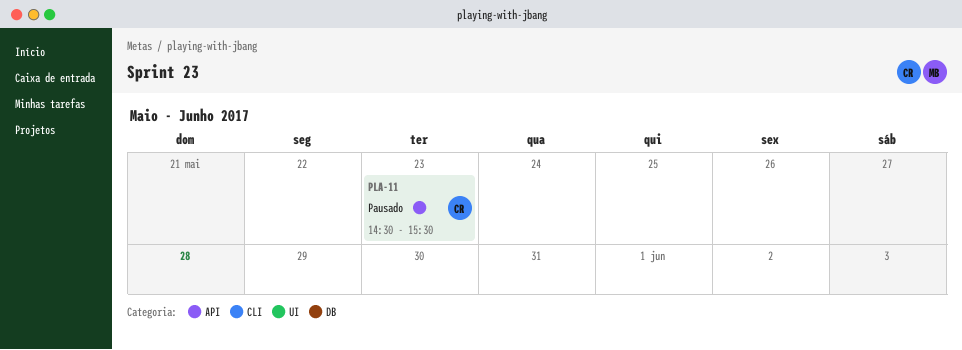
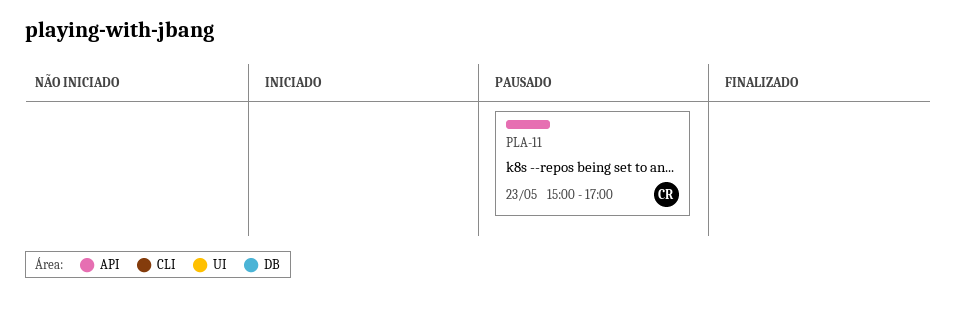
PLA-11, begins: 14:30 -> 15:00
PLA-11, ends: 15:30 -> 17:00

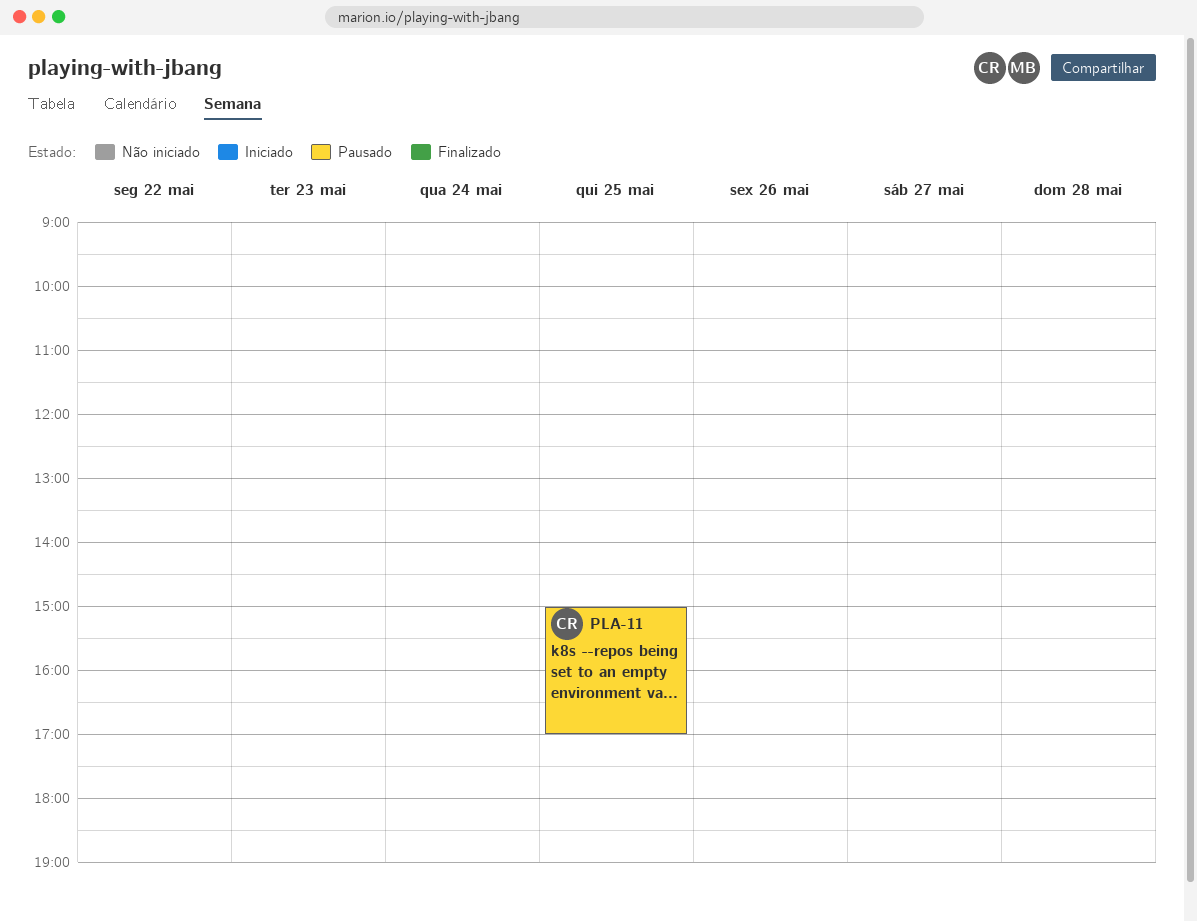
PLA-11, day: May 23 -> May 25

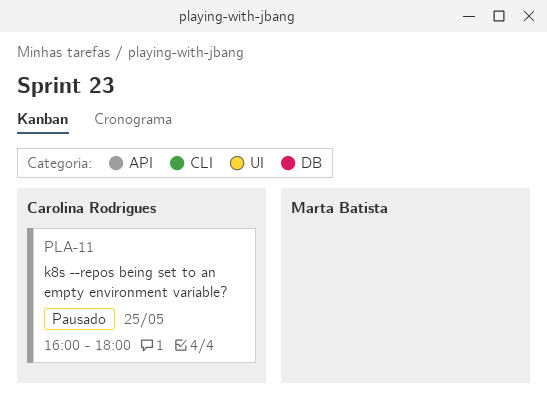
PLA-11, begins: 15:00 -> 16:00
PLA-11, ends: 17:00 -> 18:00

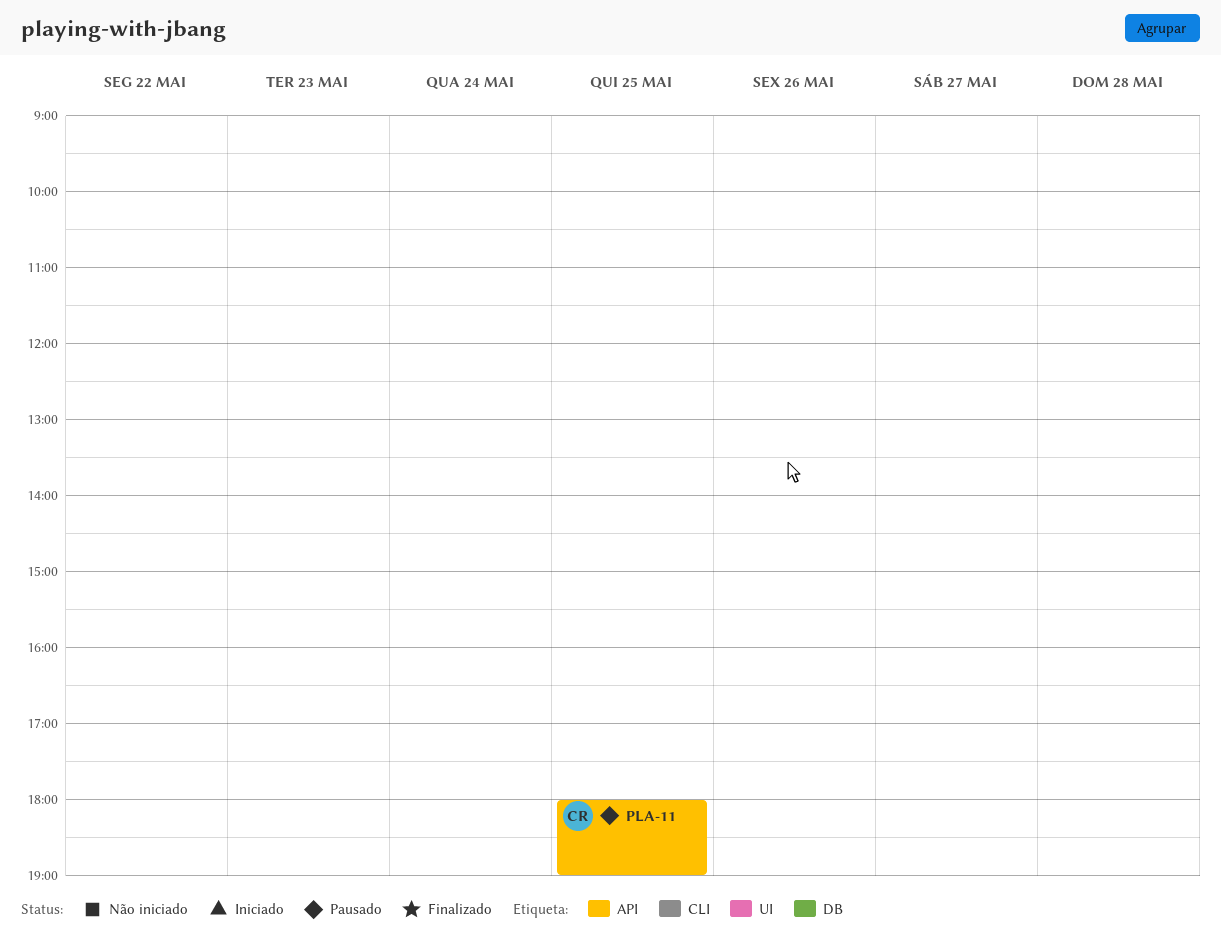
PLA-11, begins: 16:00 -> 18:00
PLA-11, ends: 18:00 -> 19:00

